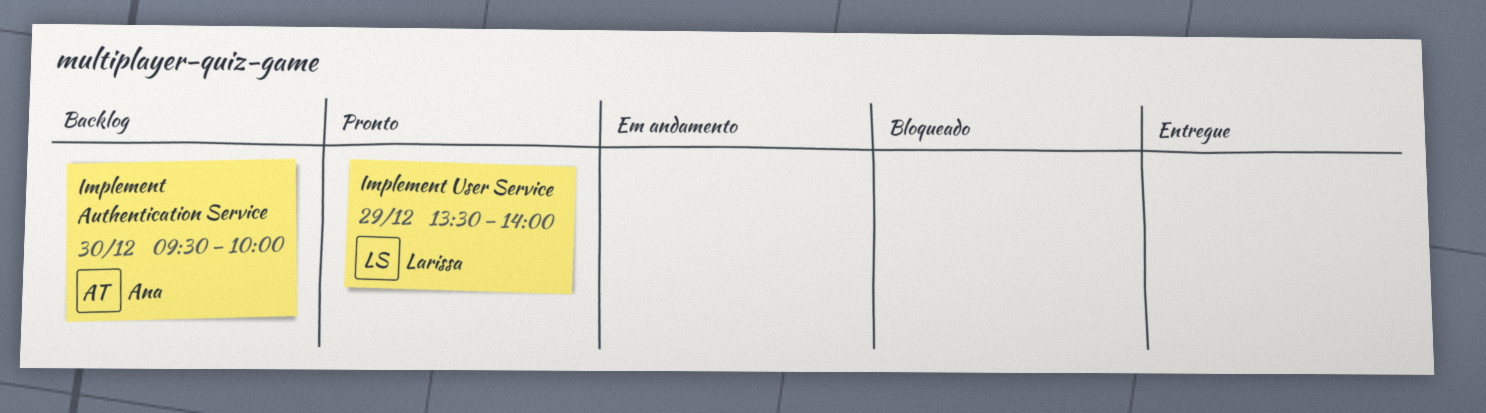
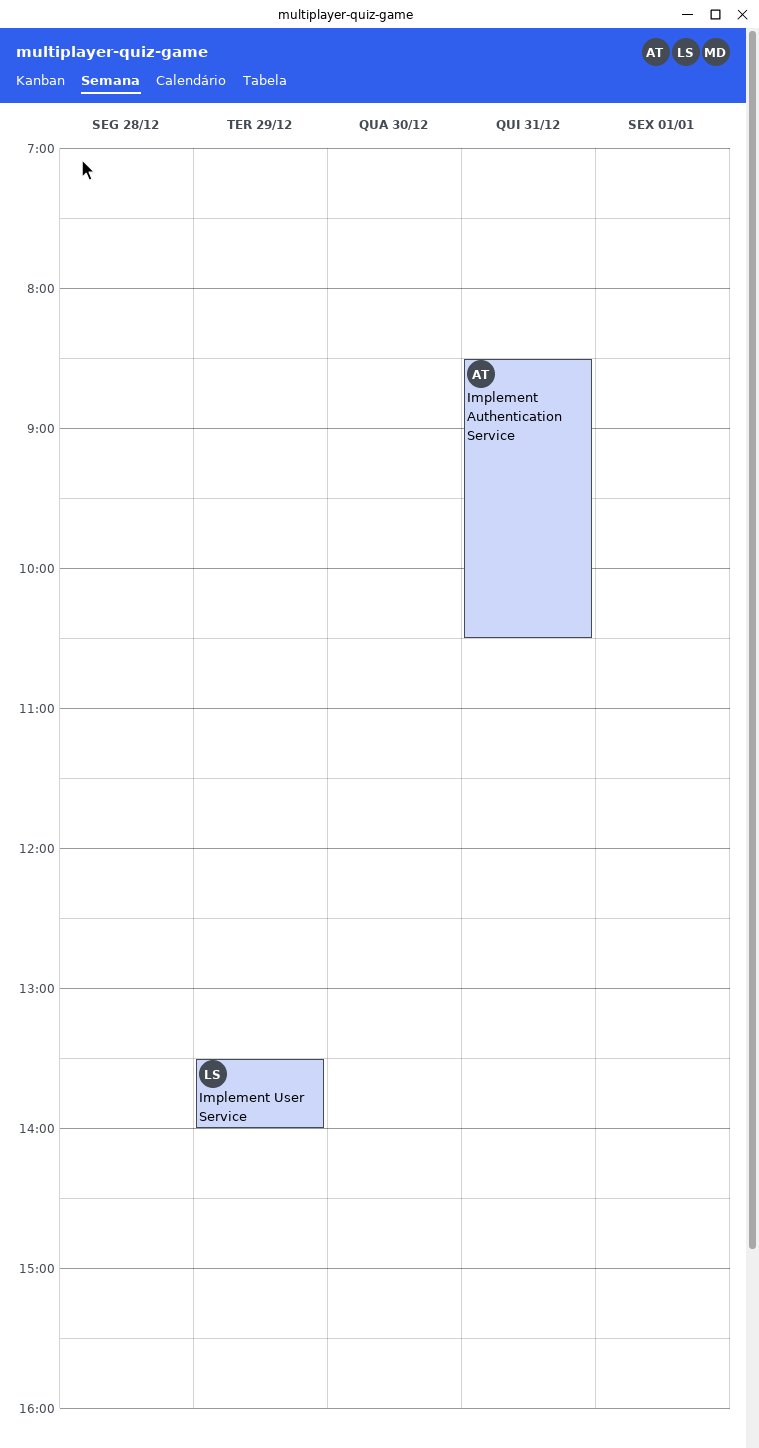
Implement Authentication Service, day: Dec 30 -> Dec 31
Implement Authentication Service, begins: 09:30 -> 08:30
Implement Authentication Service, ends: 10:00 -> 10:30

